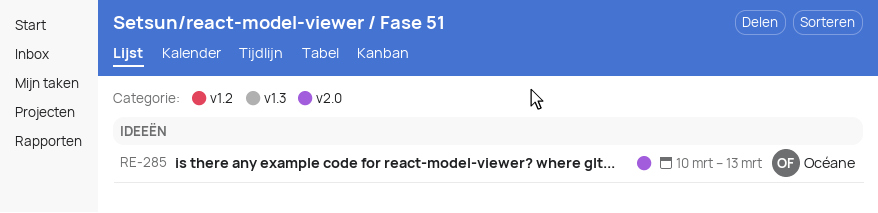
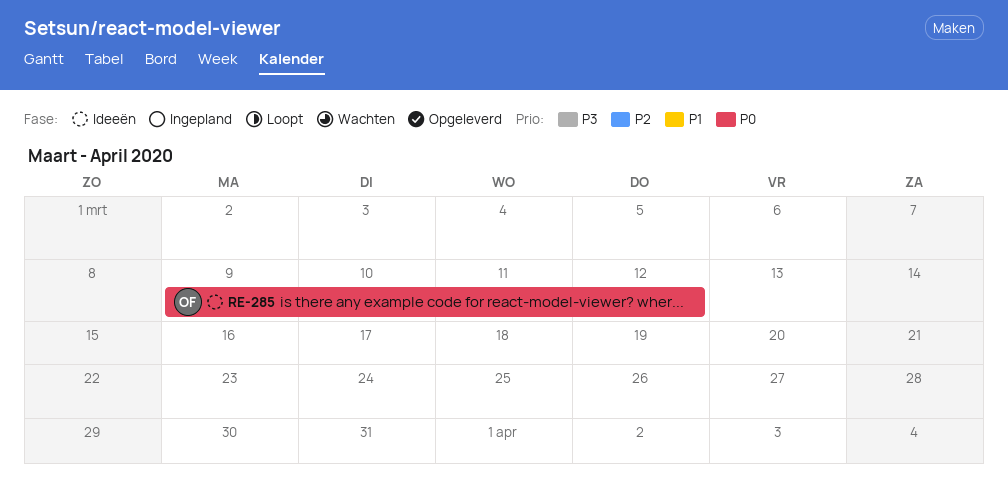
RE-285, start: Mar 10 -> Mar 9
RE-285, due: Mar 13 -> Mar 12

